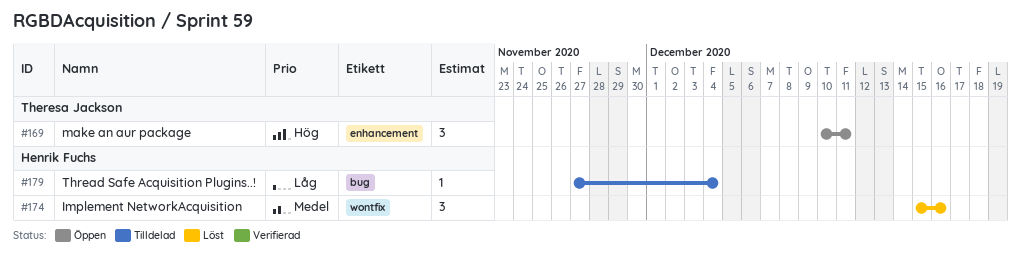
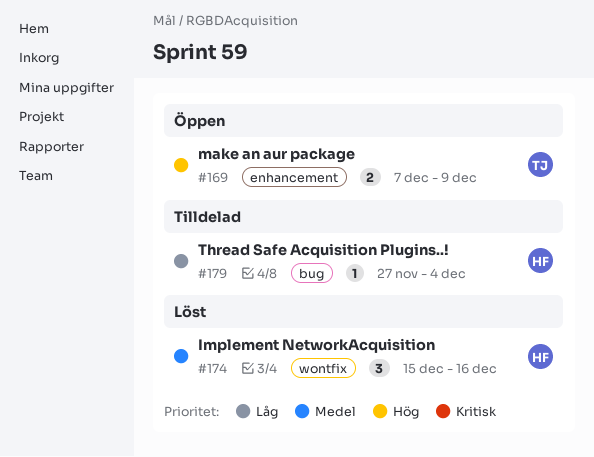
#169, estimate: 3 -> 2
#169, start: Dec 10 -> Dec 7
#169, due: Dec 11 -> Dec 9

